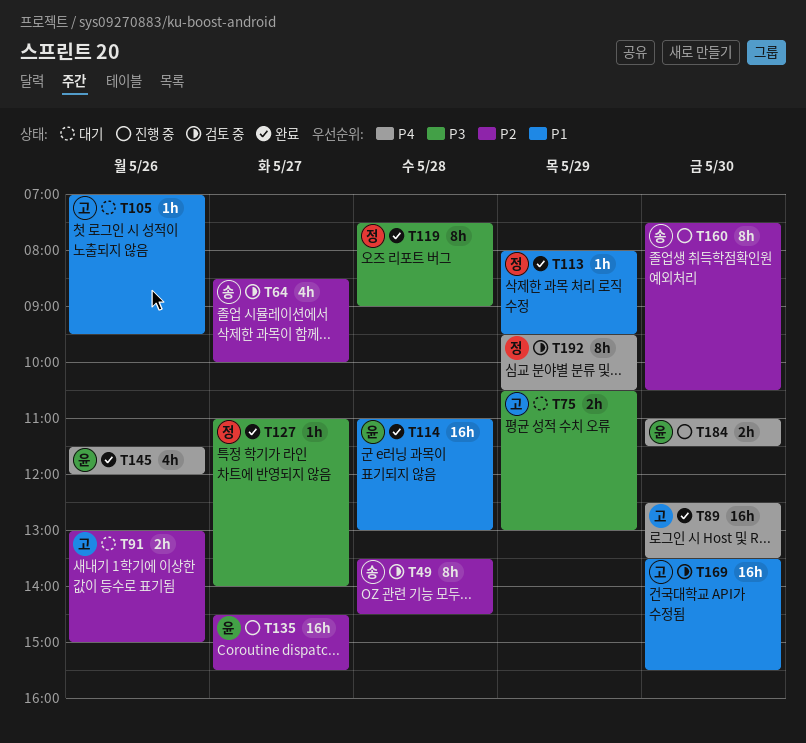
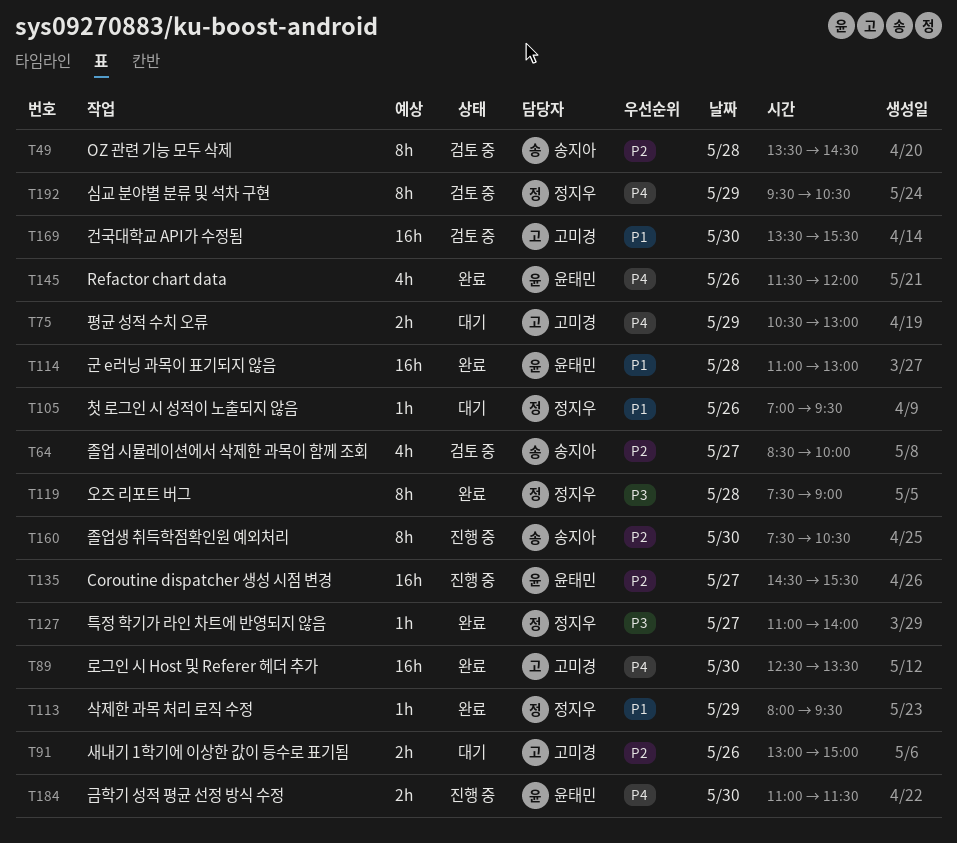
T75, priority: P3 -> P4
T105, owner: 고미경 -> 정지우

